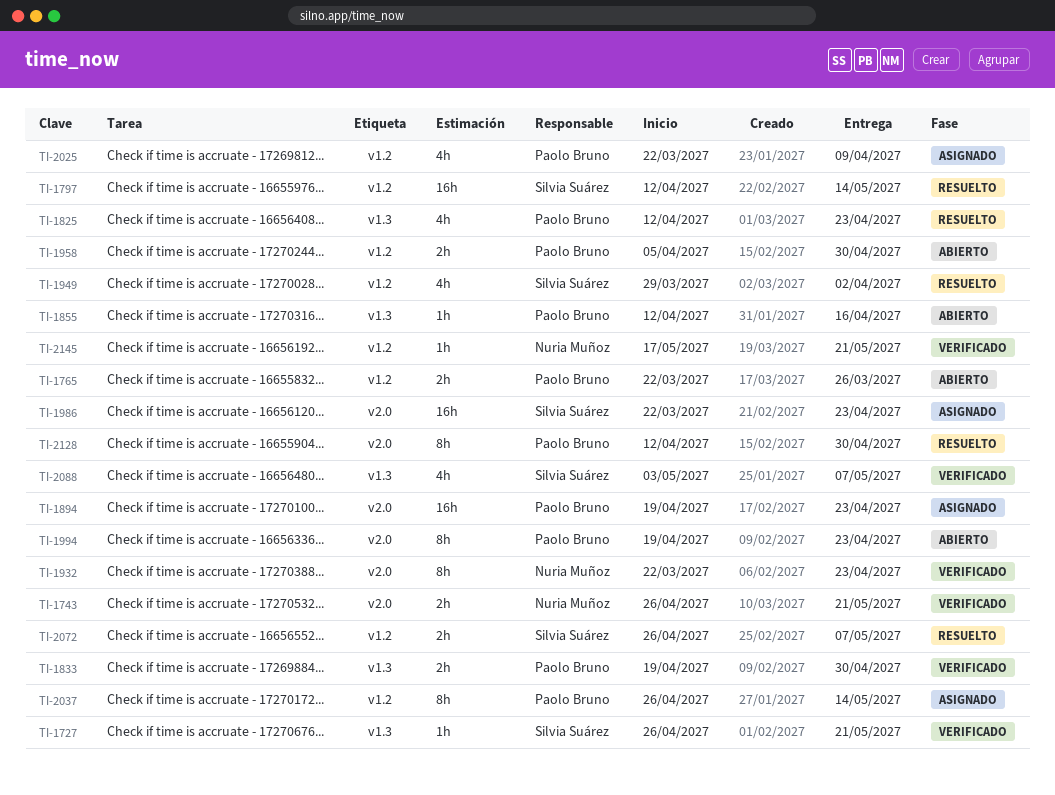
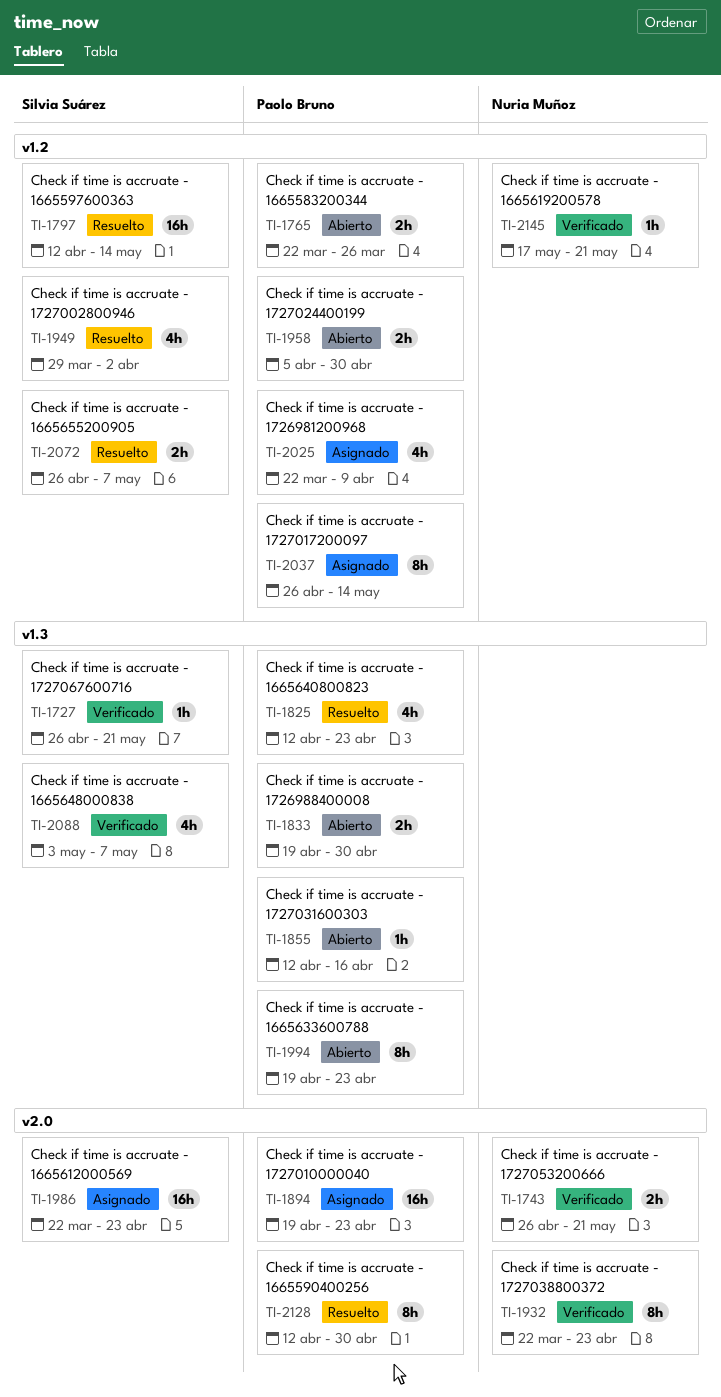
TI-1833, status: Verificado -> Abierto
TI-1994, label: v2.0 -> v1.3

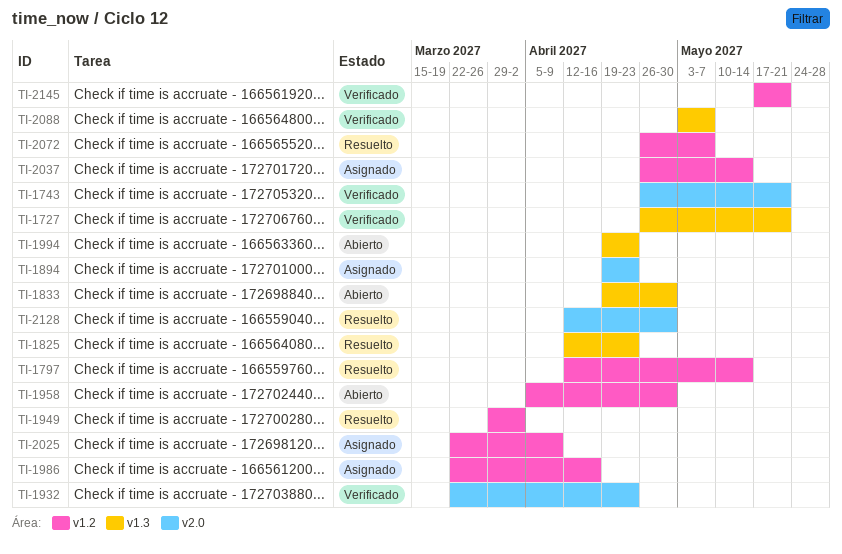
TI-1765: present -> none
TI-1855: present -> none
TI-1986, label: v2.0 -> v1.2
TI-1986, due: Apr 23 -> Apr 16

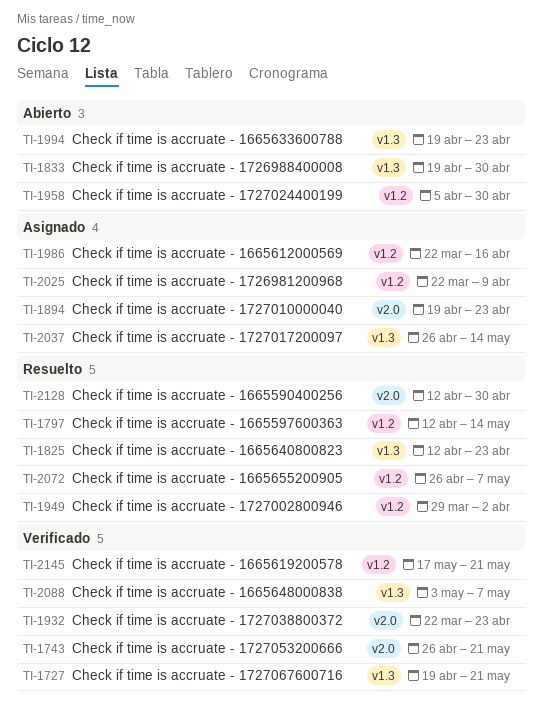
TI-1727, start: Apr 26 -> Apr 19
TI-2037, label: v1.2 -> v1.3

